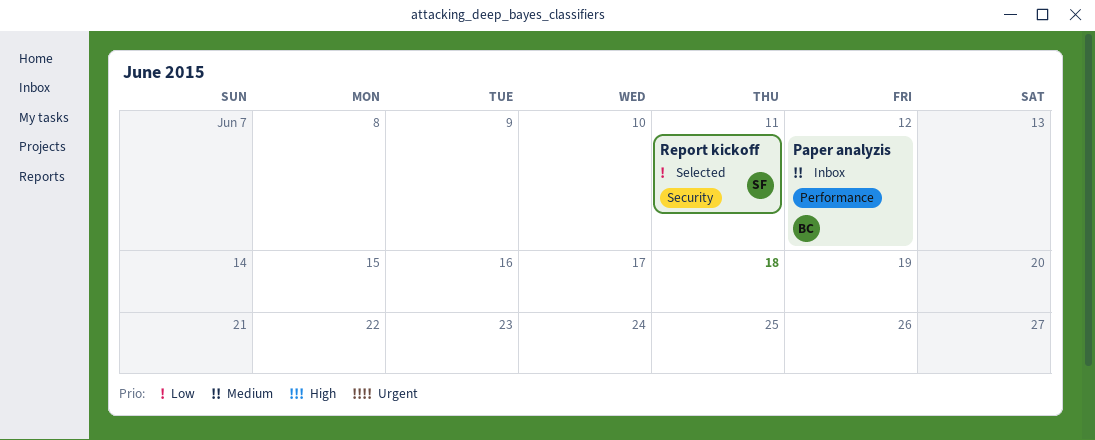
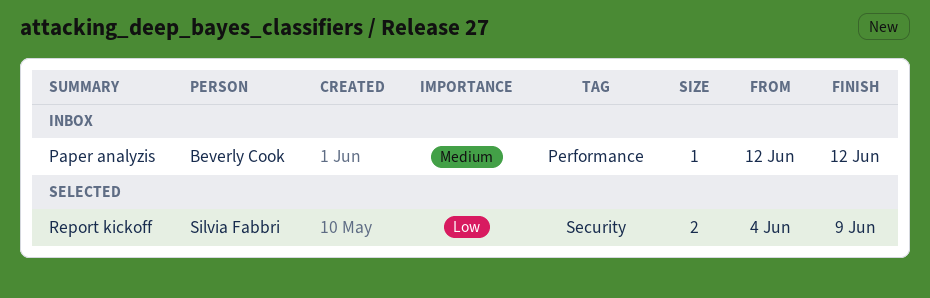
Report kickoff, due: Jun 11 -> Jun 9

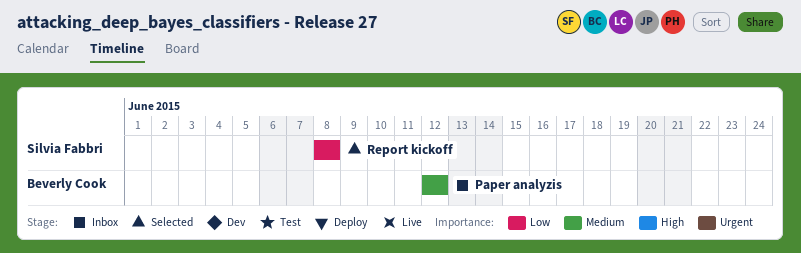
Report kickoff, start: Jun 4 -> Jun 8
Report kickoff, due: Jun 9 -> Jun 8

